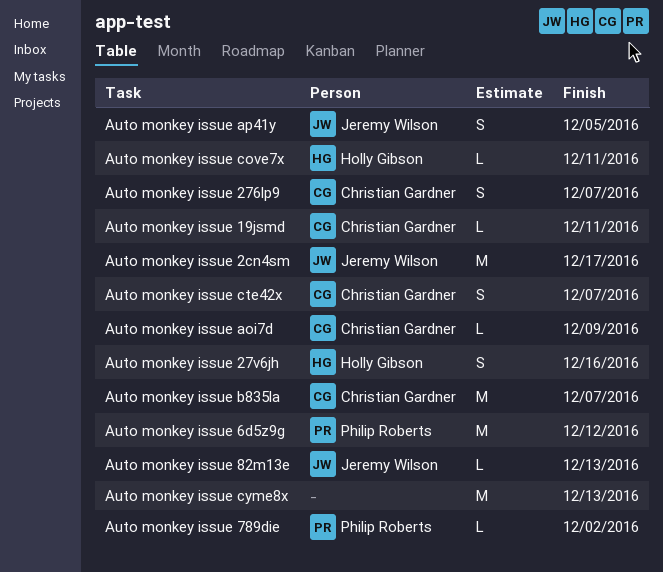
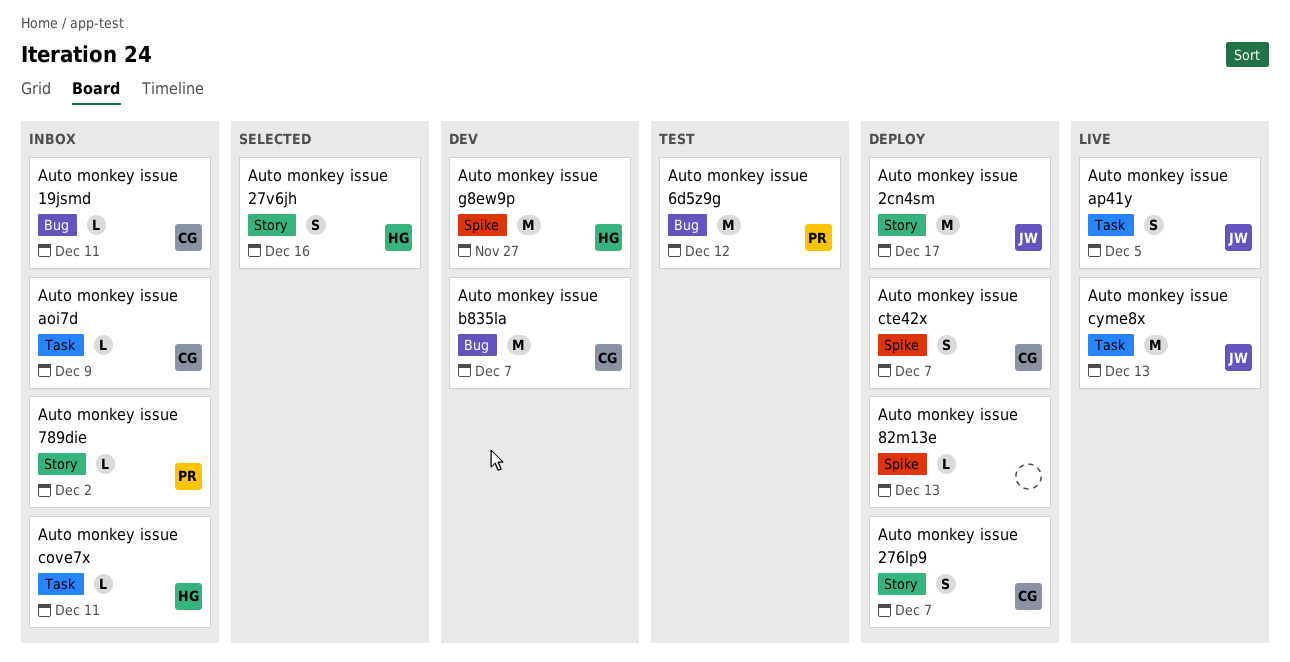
Auto monkey issue 82m13e, owner: Jeremy Wilson -> none
Auto monkey issue cyme8x, owner: none -> Jeremy Wilson
Auto monkey issue g8ew9p: none -> present

